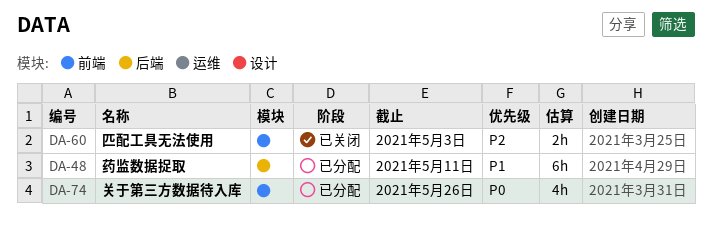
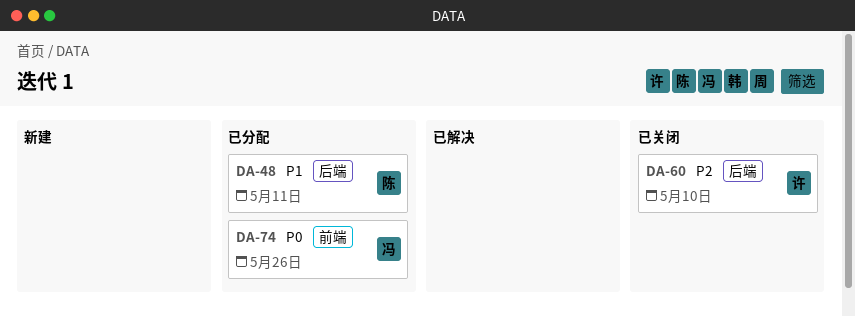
DA-60, label: 前端 -> 后端
DA-60, due: May 3 -> May 10

